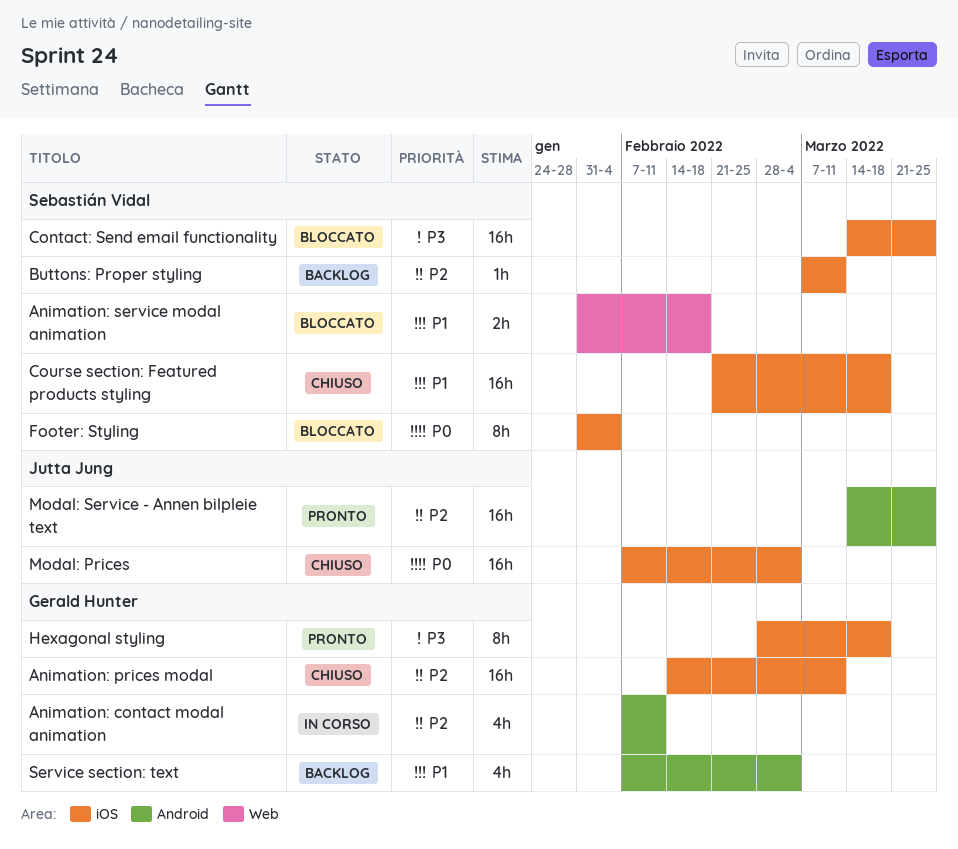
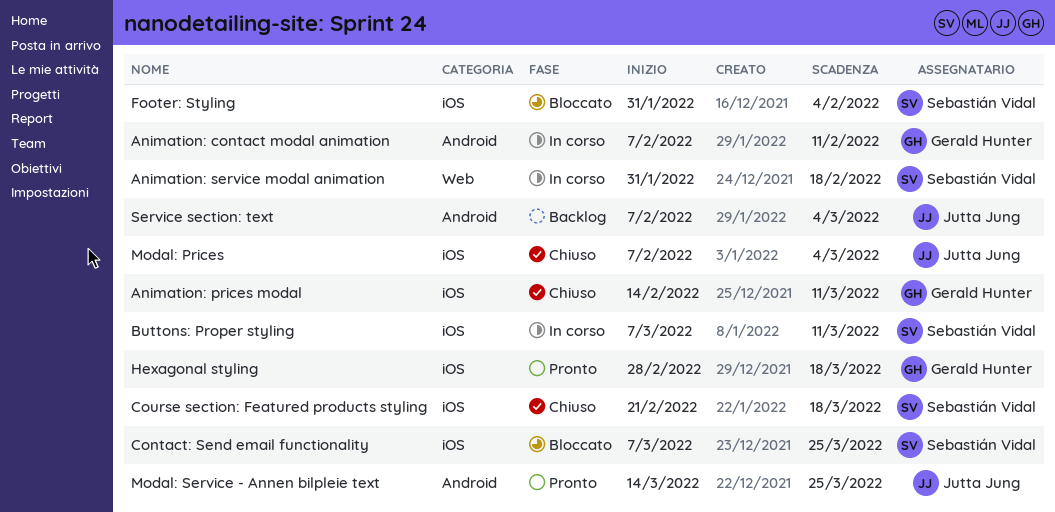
Animation: service modal animation, status: Bloccato -> In corso
Buttons: Proper styling, status: Backlog -> In corso
Contact: Send email functionality, start: Mar 14 -> Mar 7
Service section: text, owner: Gerald Hunter -> Jutta Jung

